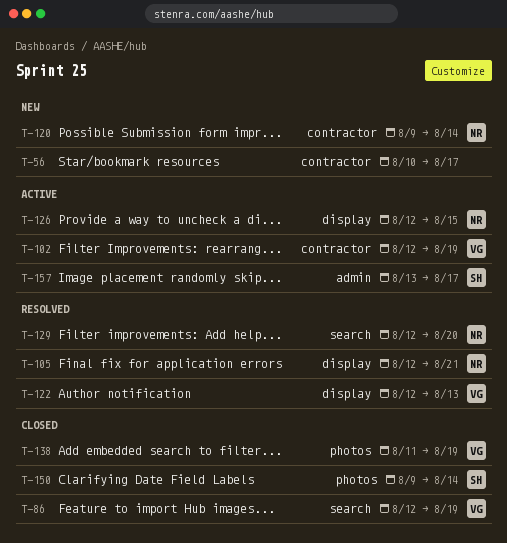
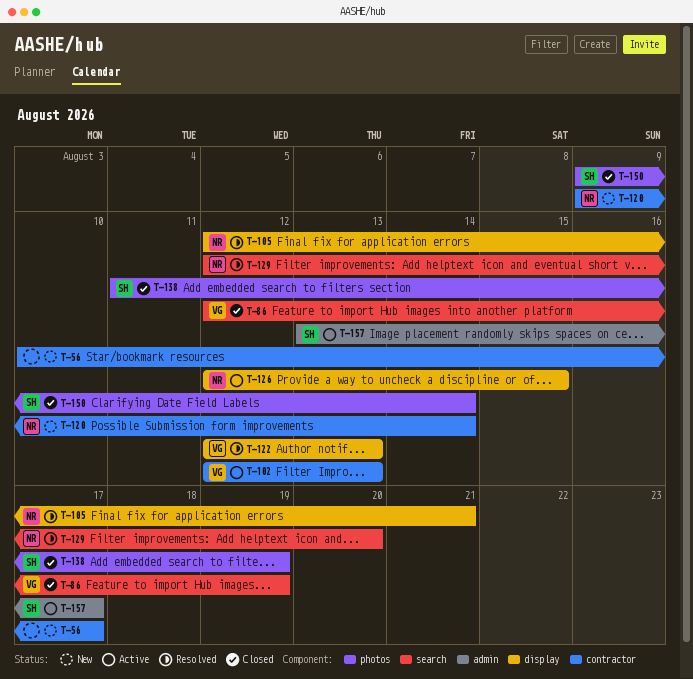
T-102, due: Aug 19 -> Aug 13
T-138, owner: VG -> SH

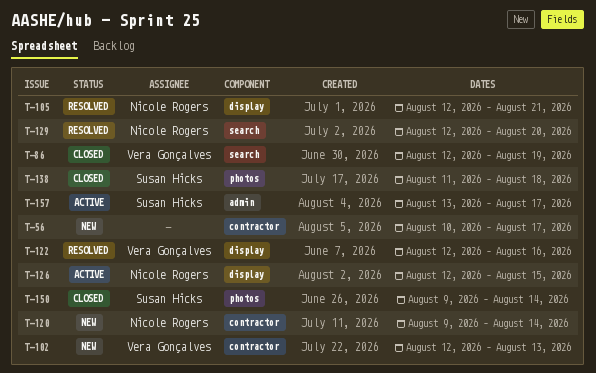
T-102, status: Active -> New
T-122, due: Aug 13 -> Aug 16
T-138, due: Aug 19 -> Aug 18

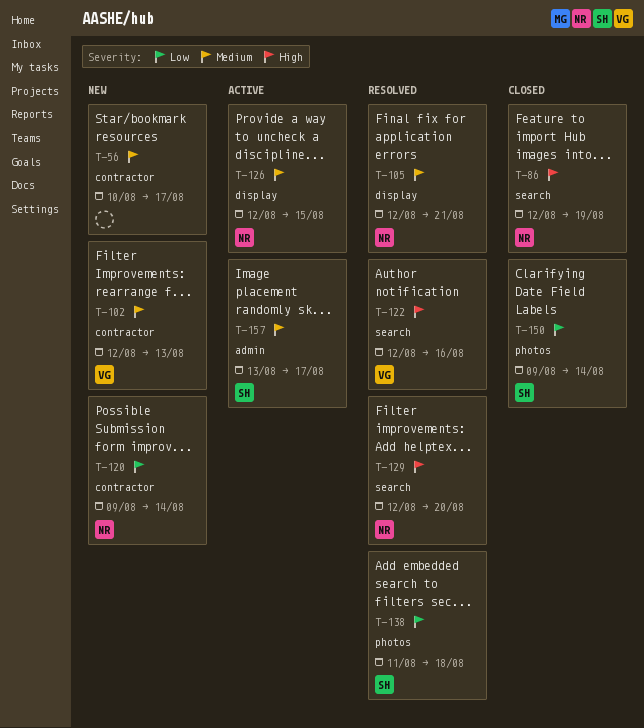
T-86, owner: Vera Gonçalves -> Nicole Rogers
T-122, label: display -> search
T-138, status: Closed -> Resolved

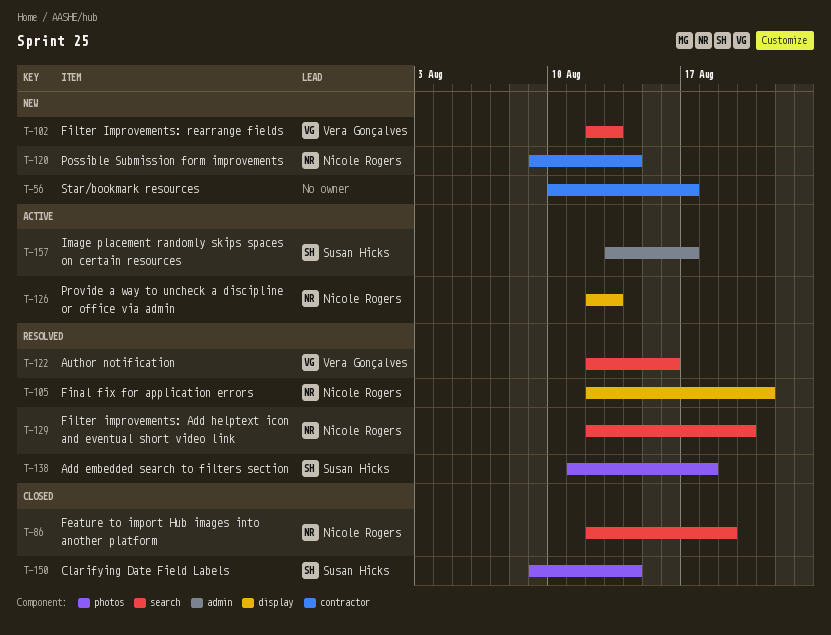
T-102, label: contractor -> search
T-126, due: Aug 15 -> Aug 13

